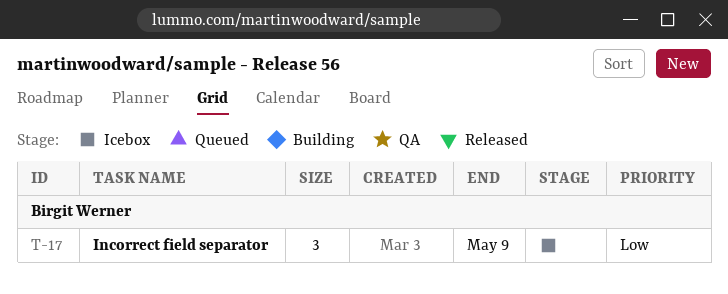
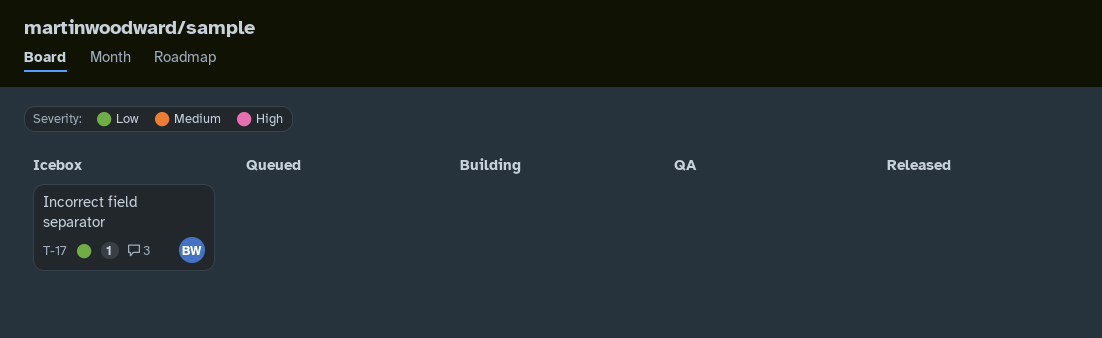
T-17, estimate: 3 -> 1

